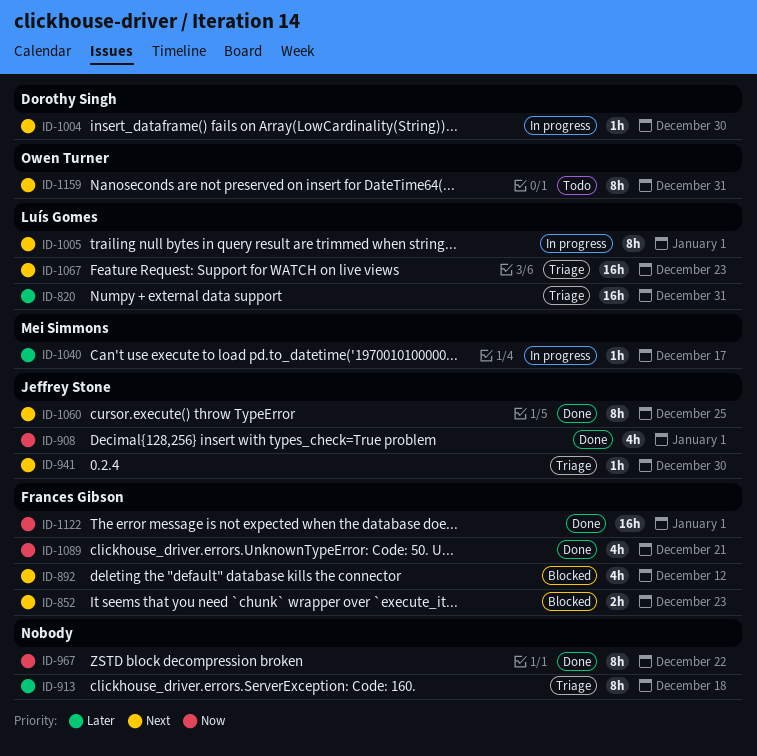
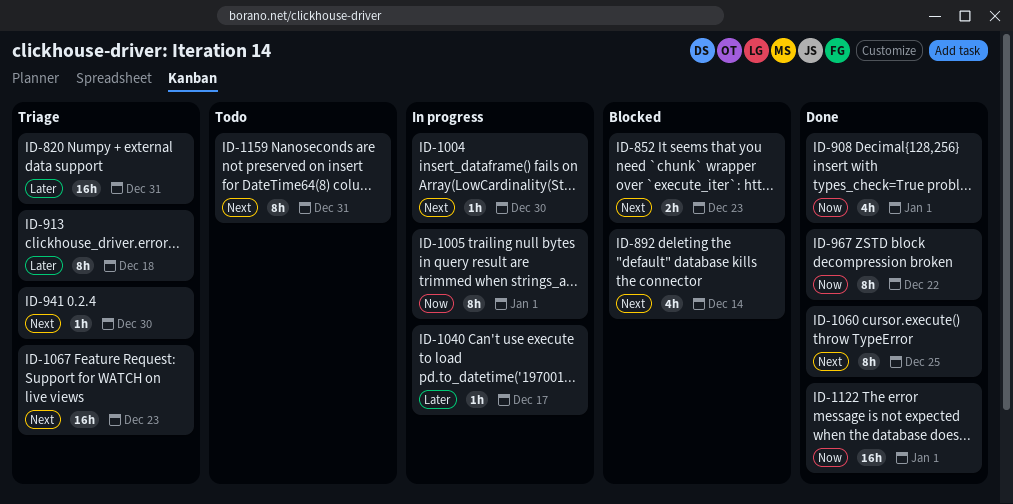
ID-892, due: Dec 12 -> Dec 14
ID-1005, priority: Next -> Now
ID-1089: present -> none

